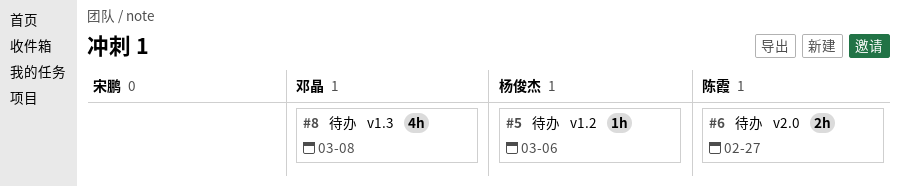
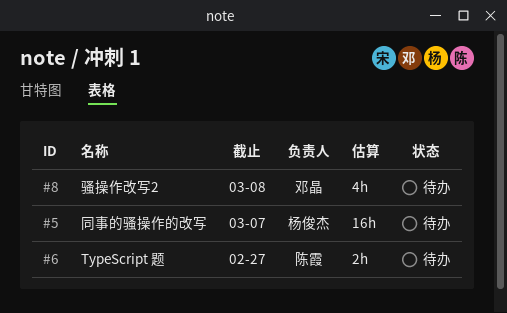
#5, estimate: 1h -> 16h
#5, due: Mar 6 -> Mar 7

